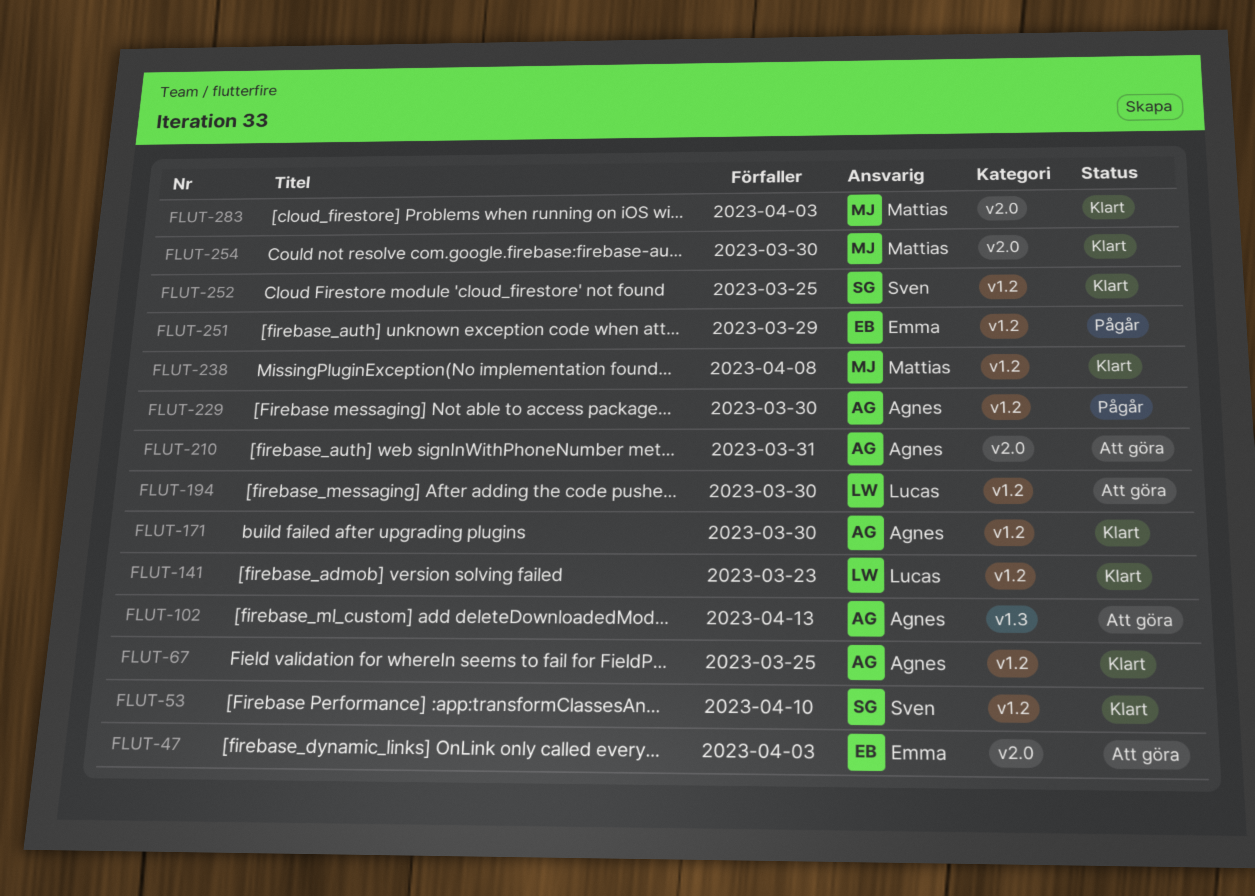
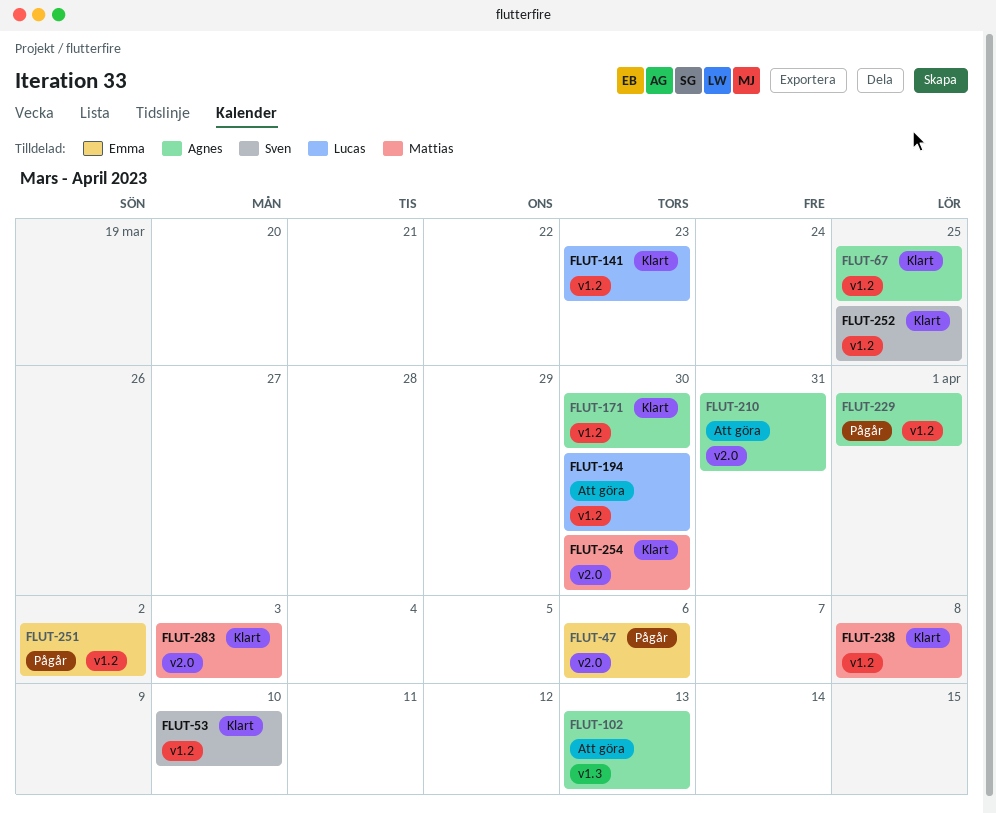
FLUT-47, status: Att göra -> Pågår
FLUT-47, due: Apr 3 -> Apr 6
FLUT-229, due: Mar 30 -> Apr 1
FLUT-251, due: Mar 29 -> Apr 2

